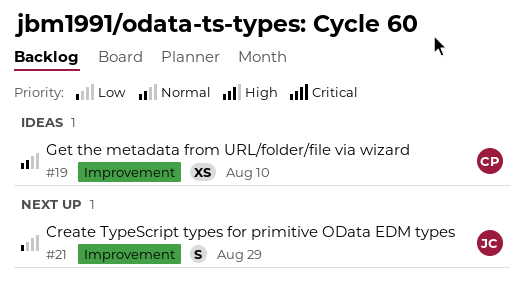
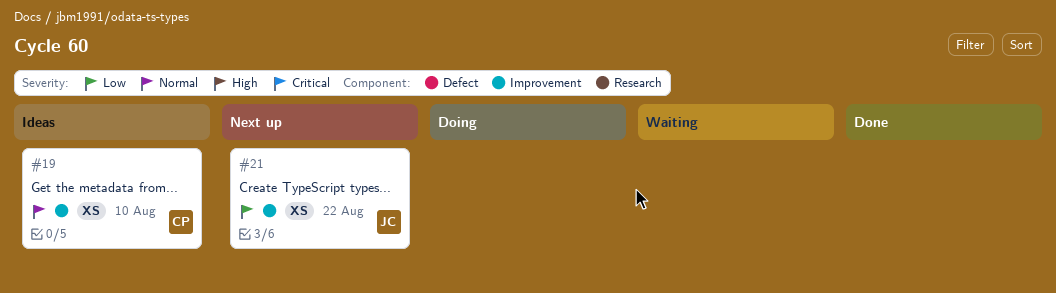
#21, estimate: S -> XS
#21, due: Aug 29 -> Aug 22

